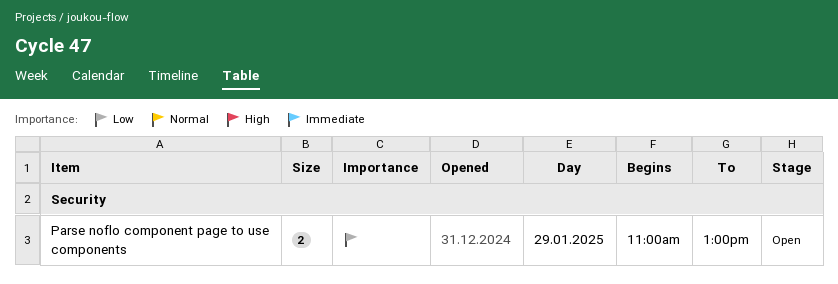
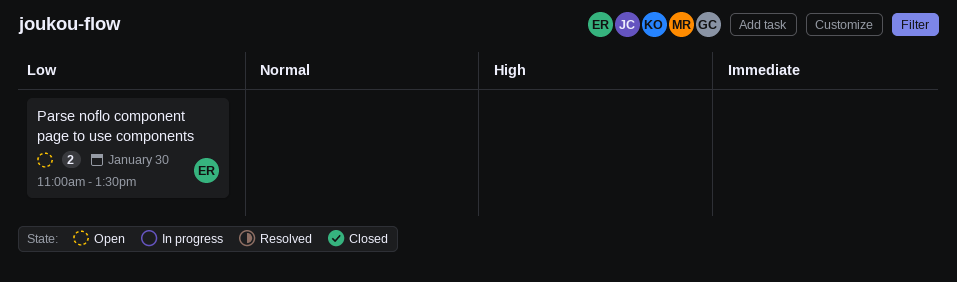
Parse noflo component page to use components, day: Jan 29 -> Jan 30
Parse noflo component page to use components, ends: 13:00 -> 13:30

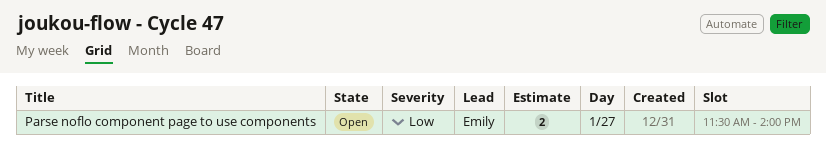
Parse noflo component page to use components, day: Jan 30 -> Jan 27
Parse noflo component page to use components, begins: 11:00 -> 11:30
Parse noflo component page to use components, ends: 13:30 -> 14:00

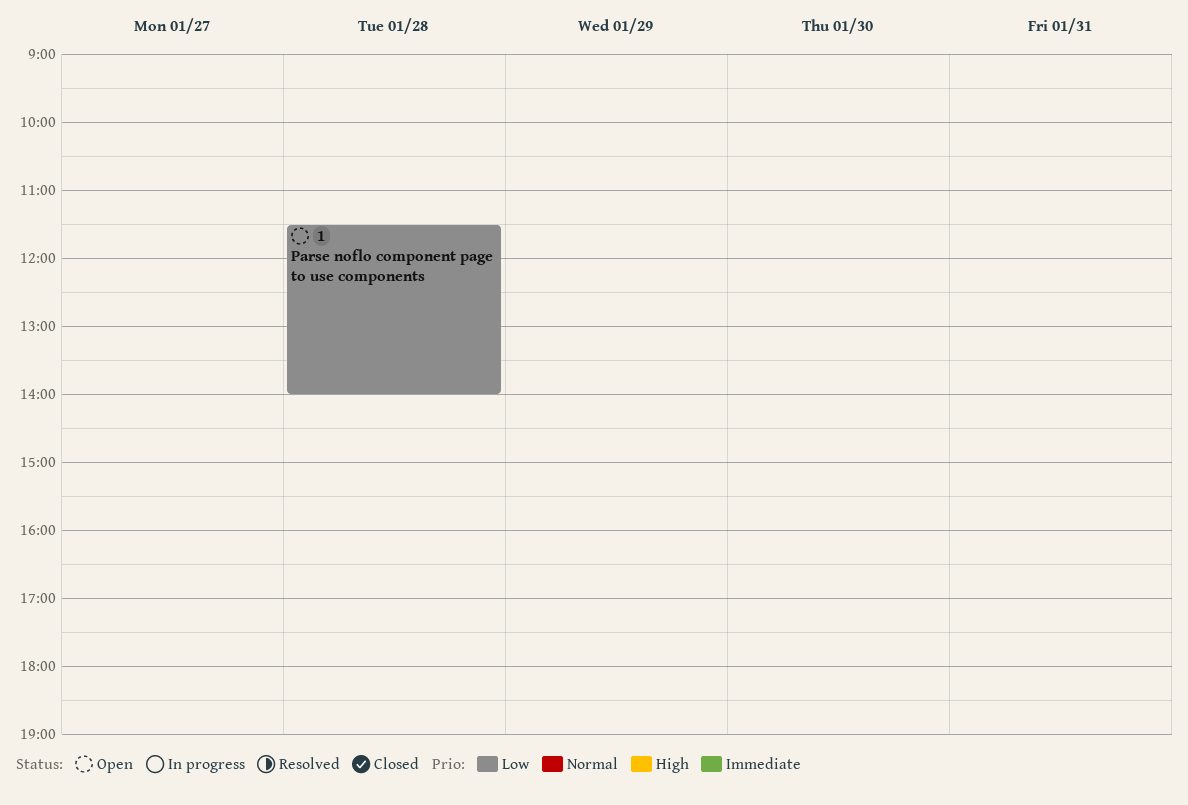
Parse noflo component page to use components, estimate: 2 -> 1
Parse noflo component page to use components, day: Jan 27 -> Jan 28

